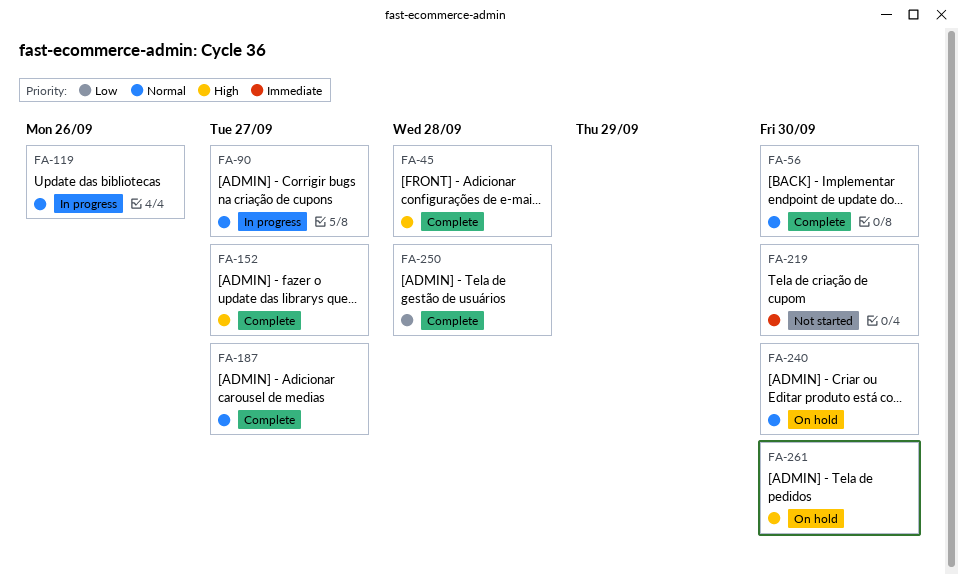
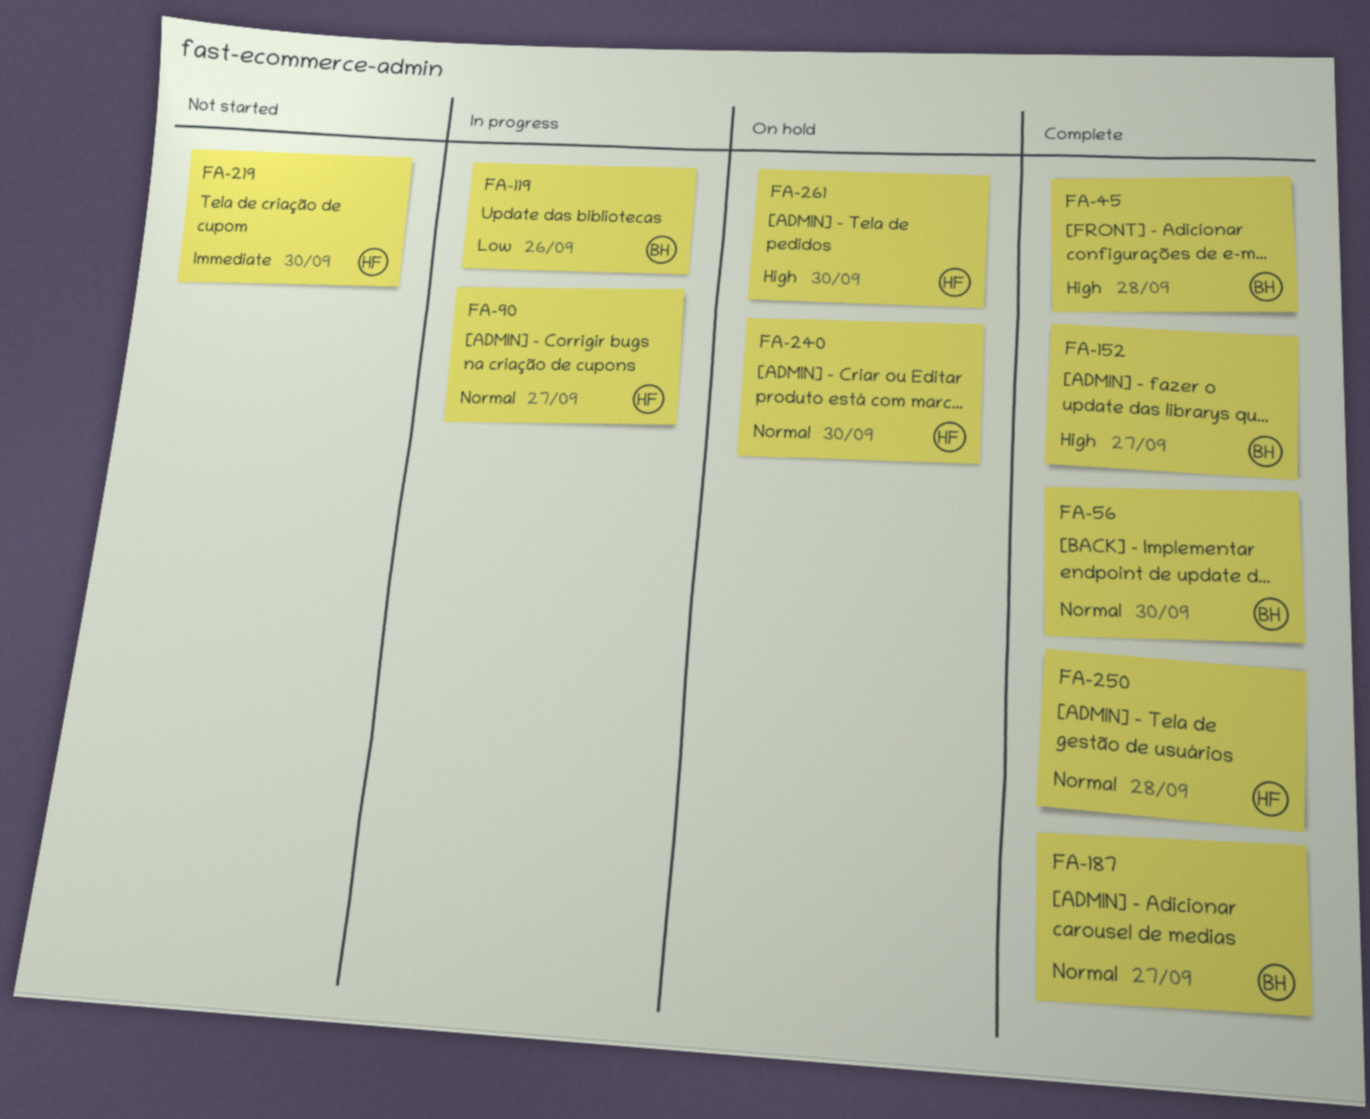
FA-119, priority: Normal -> Low
FA-250, priority: Low -> Normal

